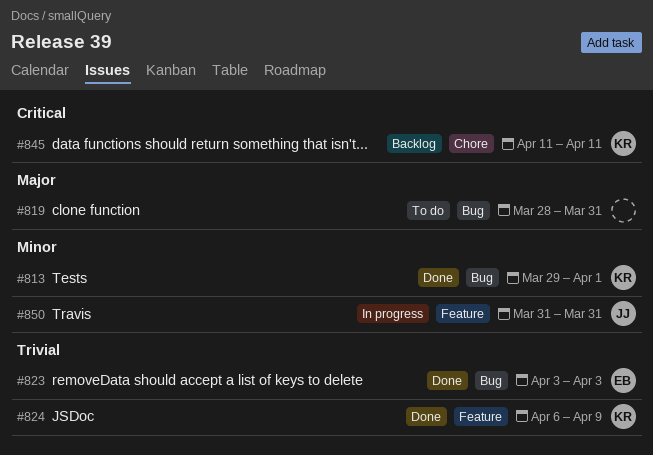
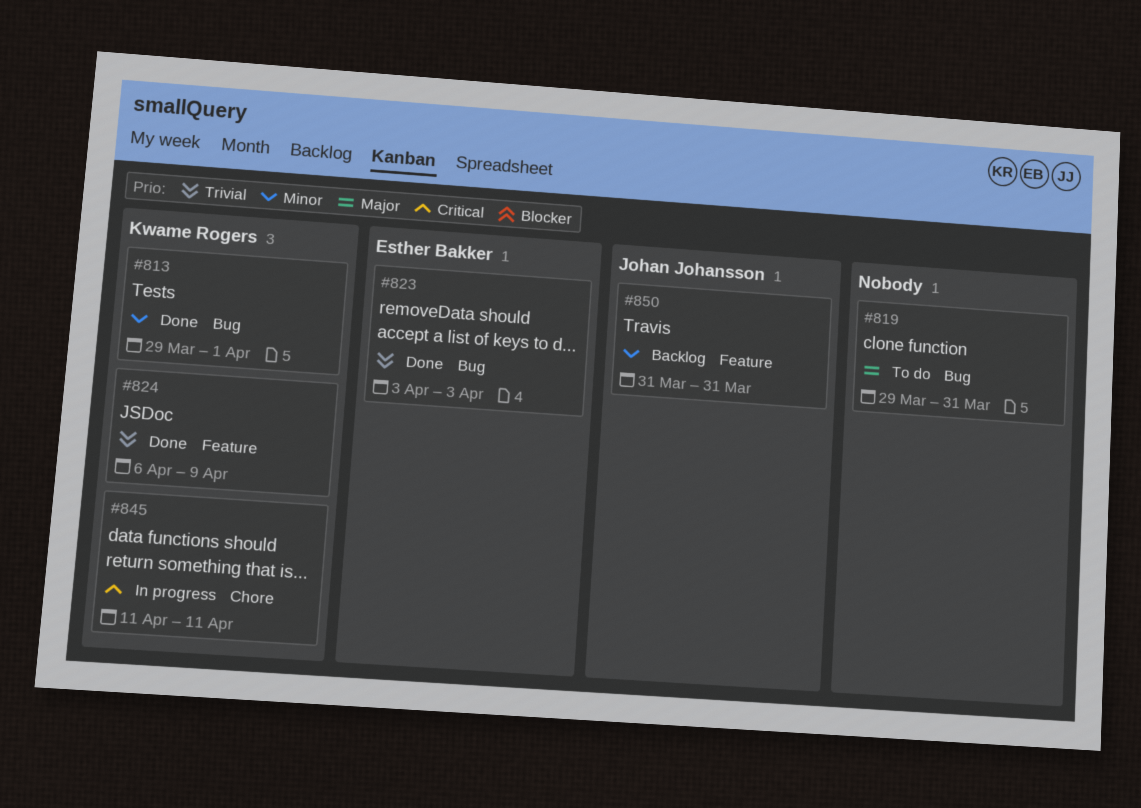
#819, start: Mar 28 -> Mar 29
#845, status: Backlog -> In progress
#850, status: In progress -> Backlog

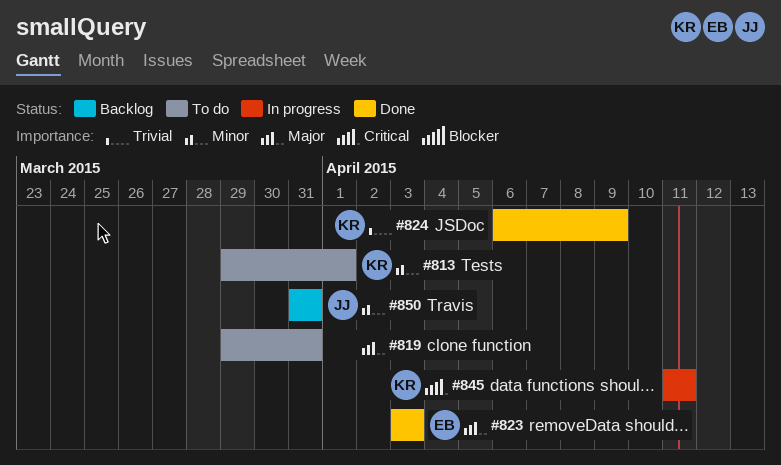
#813, status: Done -> To do
#823, priority: Trivial -> Major

